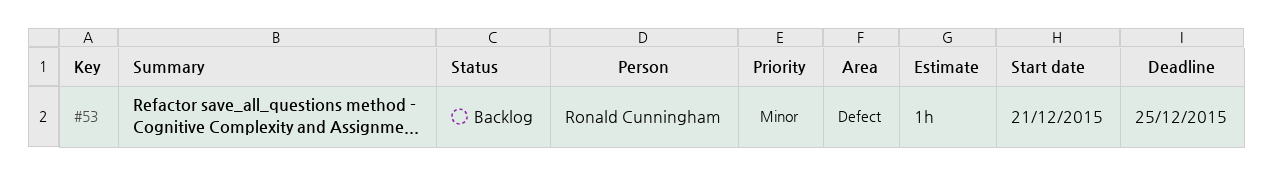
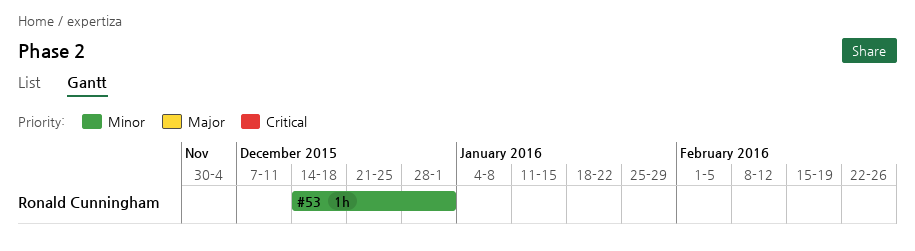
#53, start: Dec 21 -> Dec 14
#53, due: Dec 25 -> Jan 1

